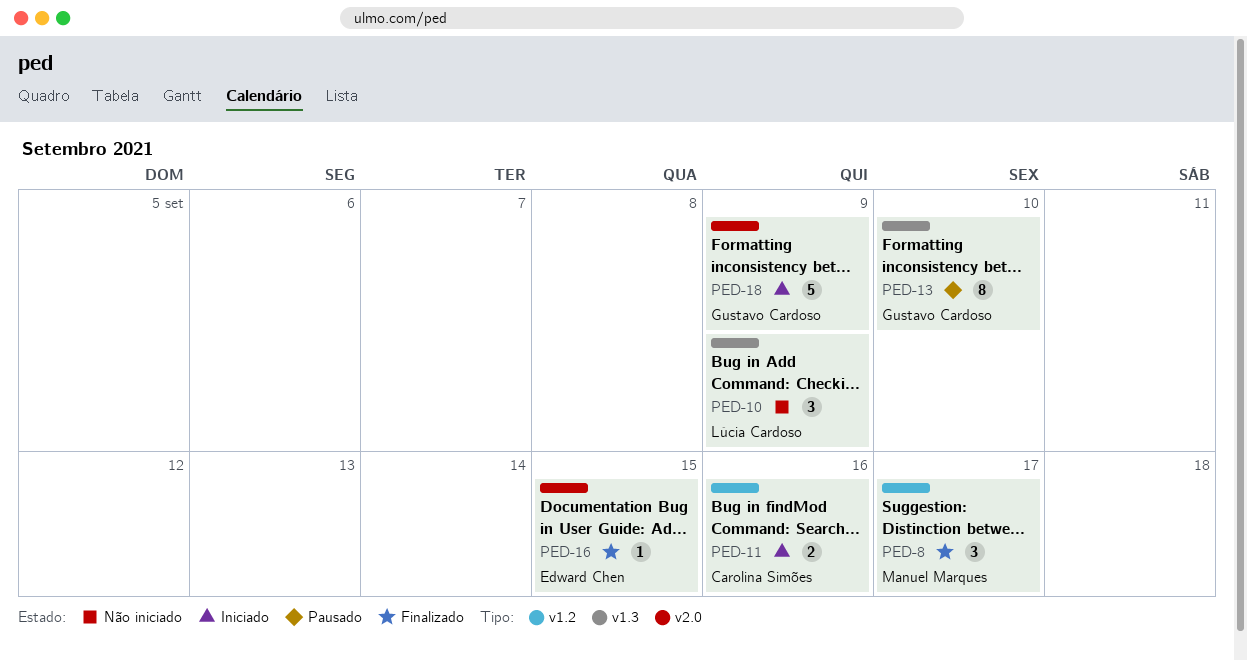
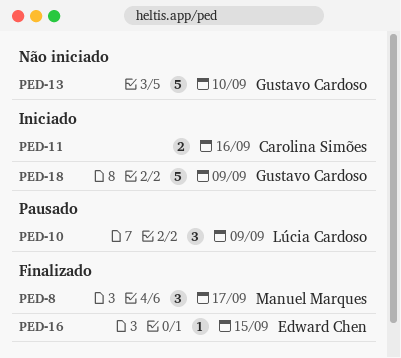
PED-10, status: Não iniciado -> Pausado
PED-13, status: Pausado -> Não iniciado
PED-13, estimate: 8 -> 5

